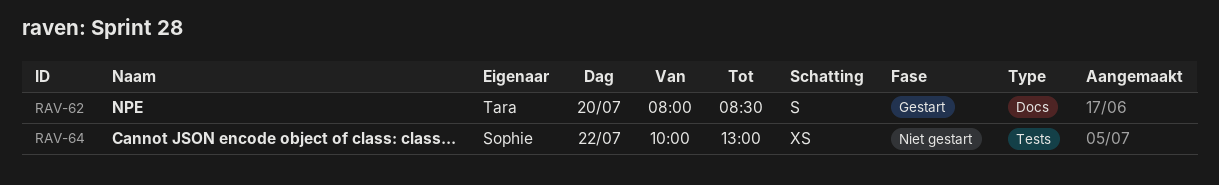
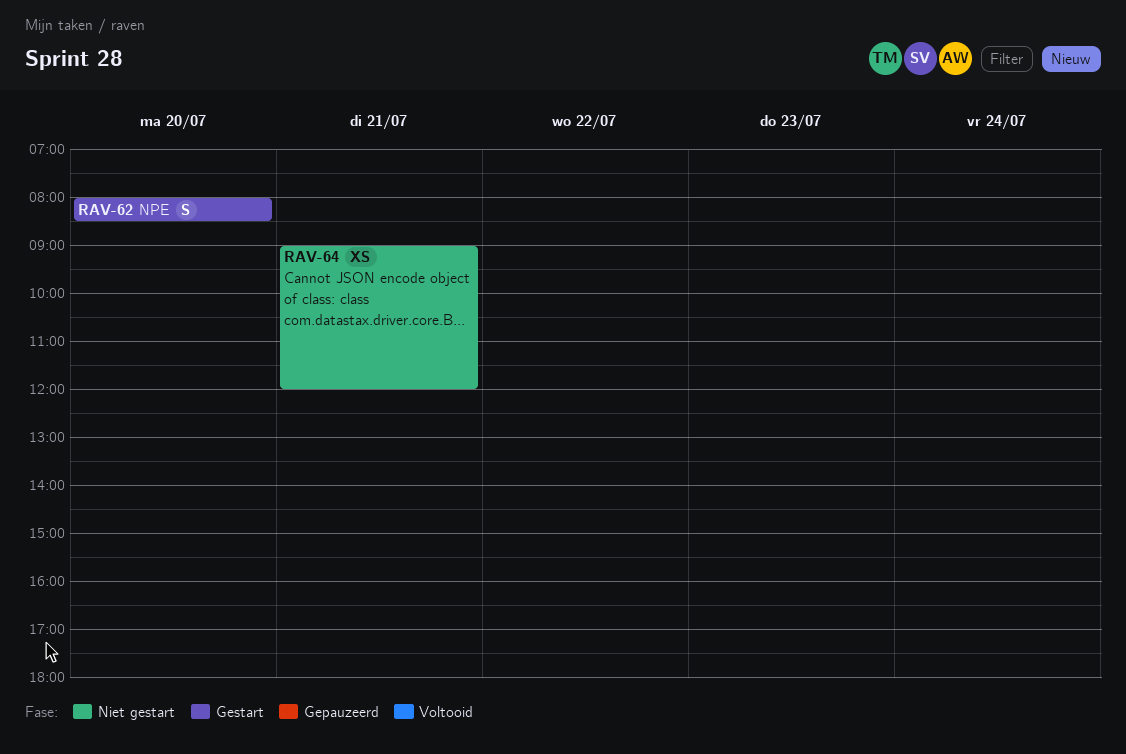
RAV-64, day: Jul 22 -> Jul 21
RAV-64, begins: 10:00 -> 09:00
RAV-64, ends: 13:00 -> 12:00

